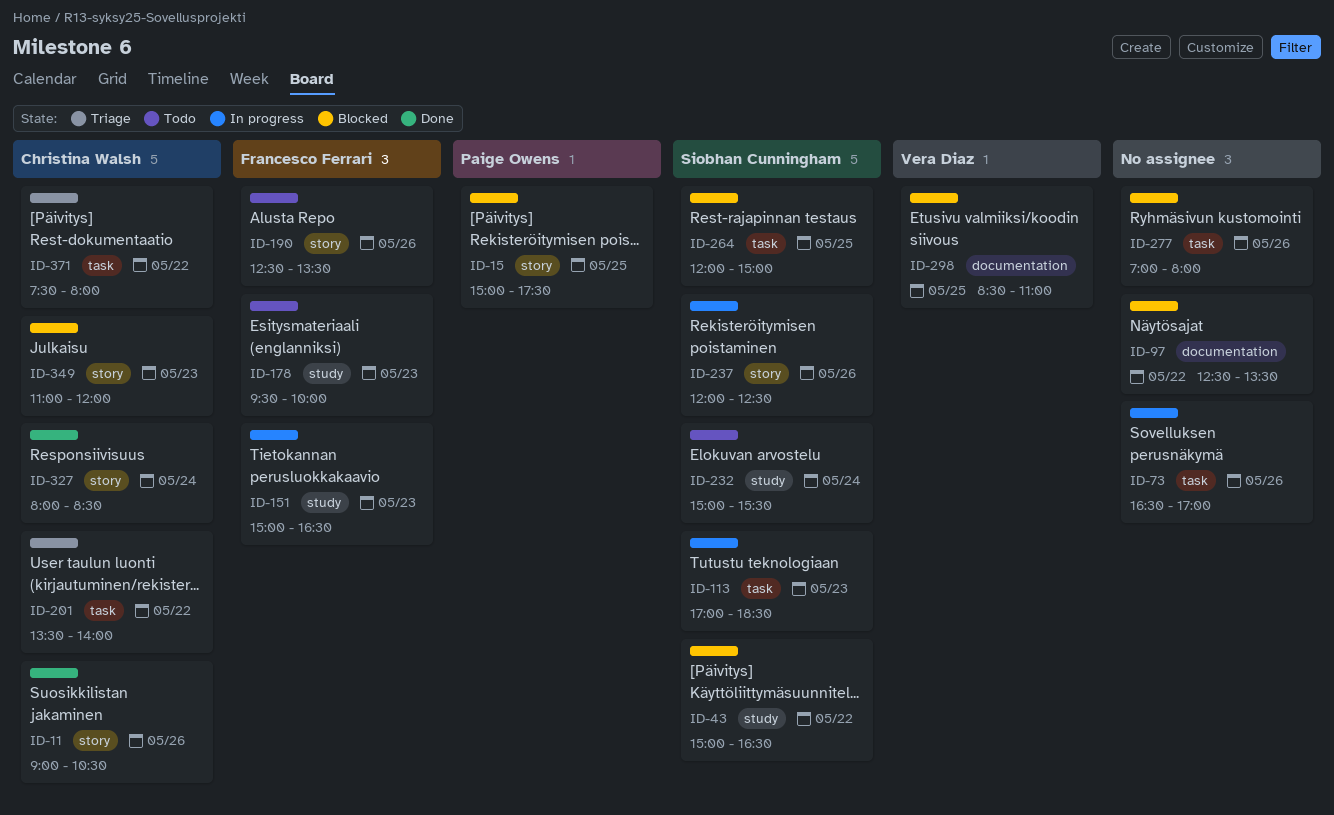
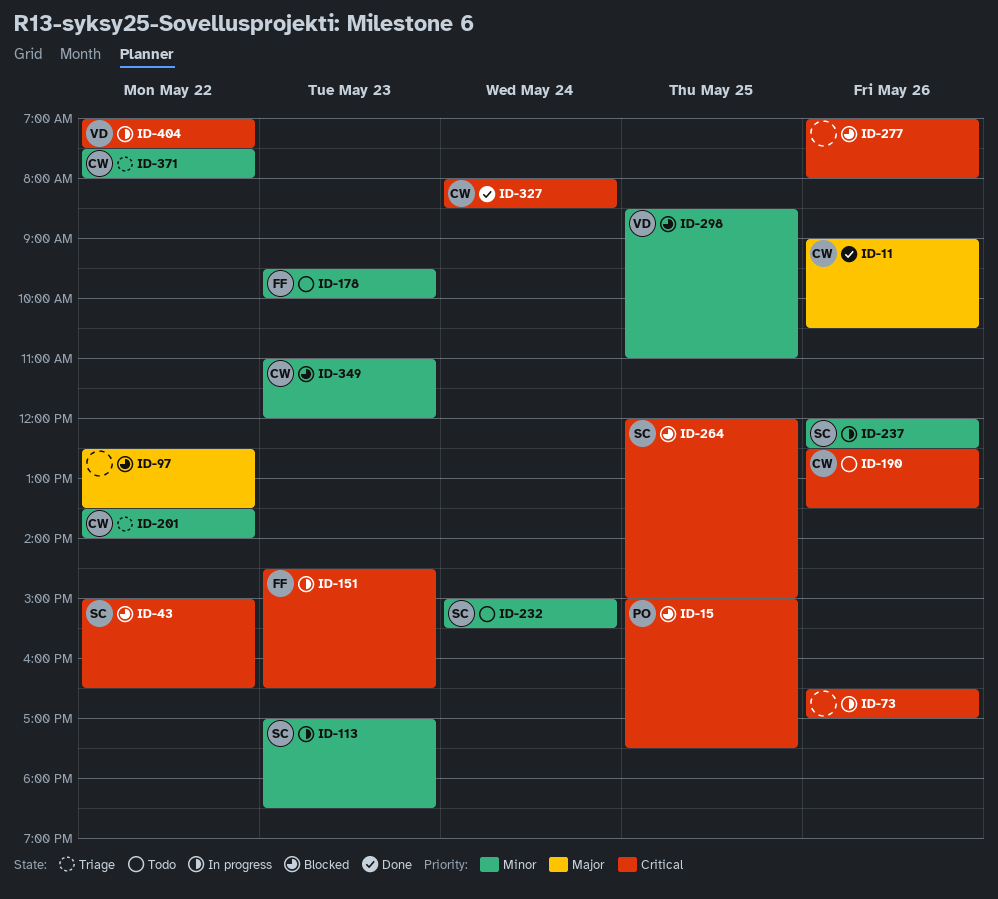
ID-151, begins: 15:00 -> 14:30
ID-190, owner: Francesco Ferrari -> Christina Walsh
ID-404: none -> present

